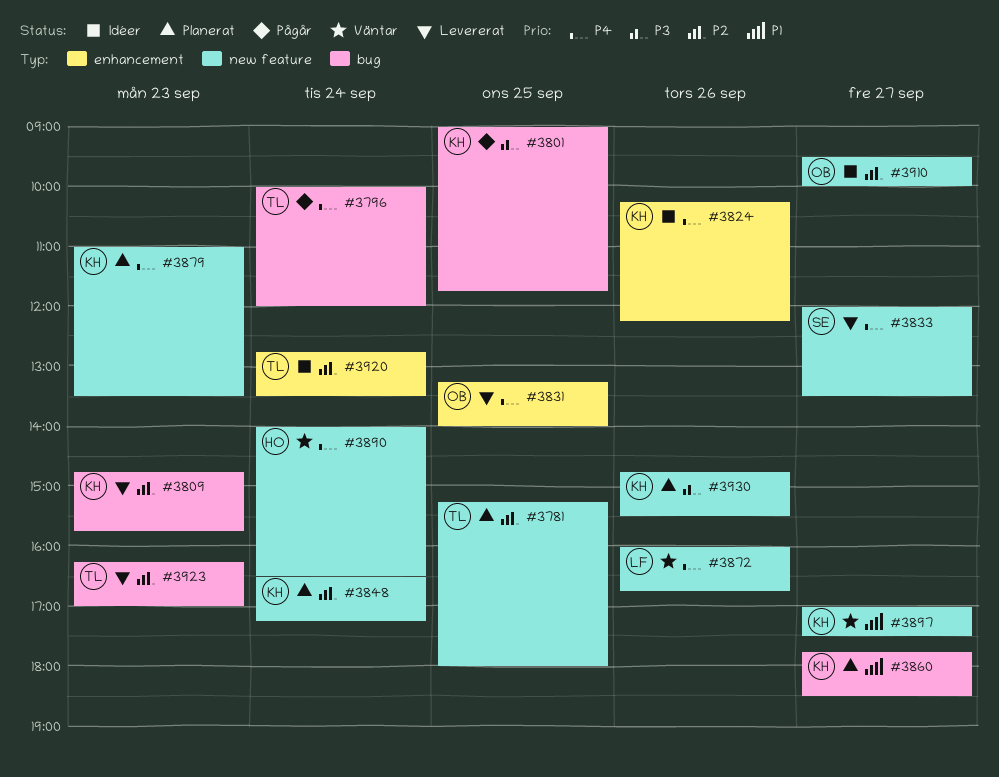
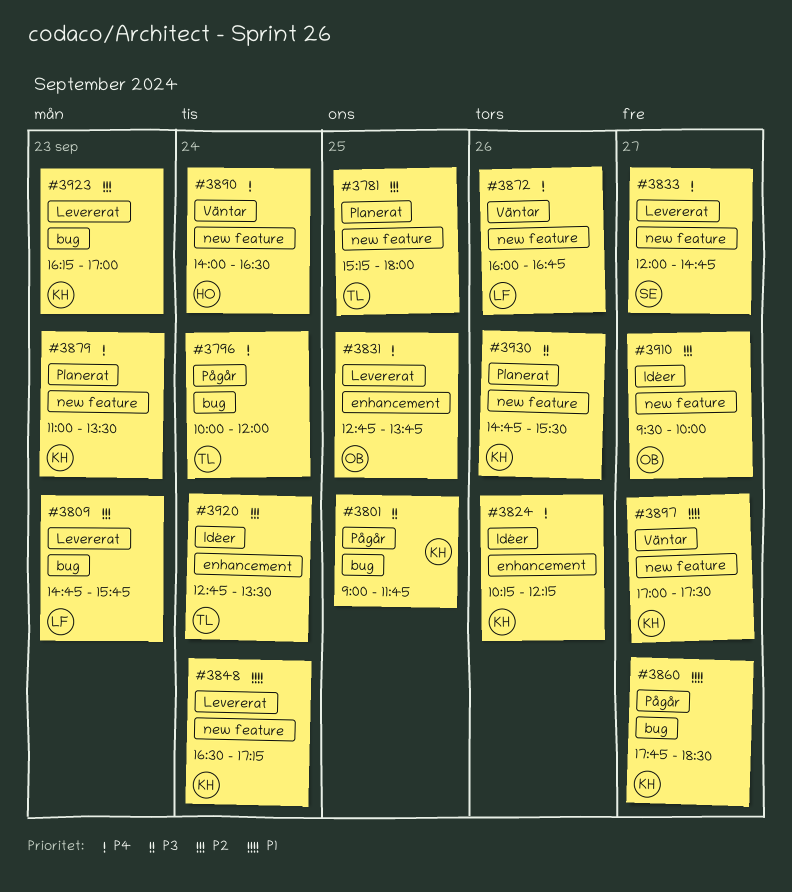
#3809, owner: KH -> LF
#3831, begins: 13:15 -> 12:45
#3831, ends: 14:00 -> 13:45
#3833, ends: 13:30 -> 14:45
#3848, status: Planerat -> Levererat
#3848, priority: P2 -> P1
#3860, status: Planerat -> Pågår
#3923, owner: TL -> KH

